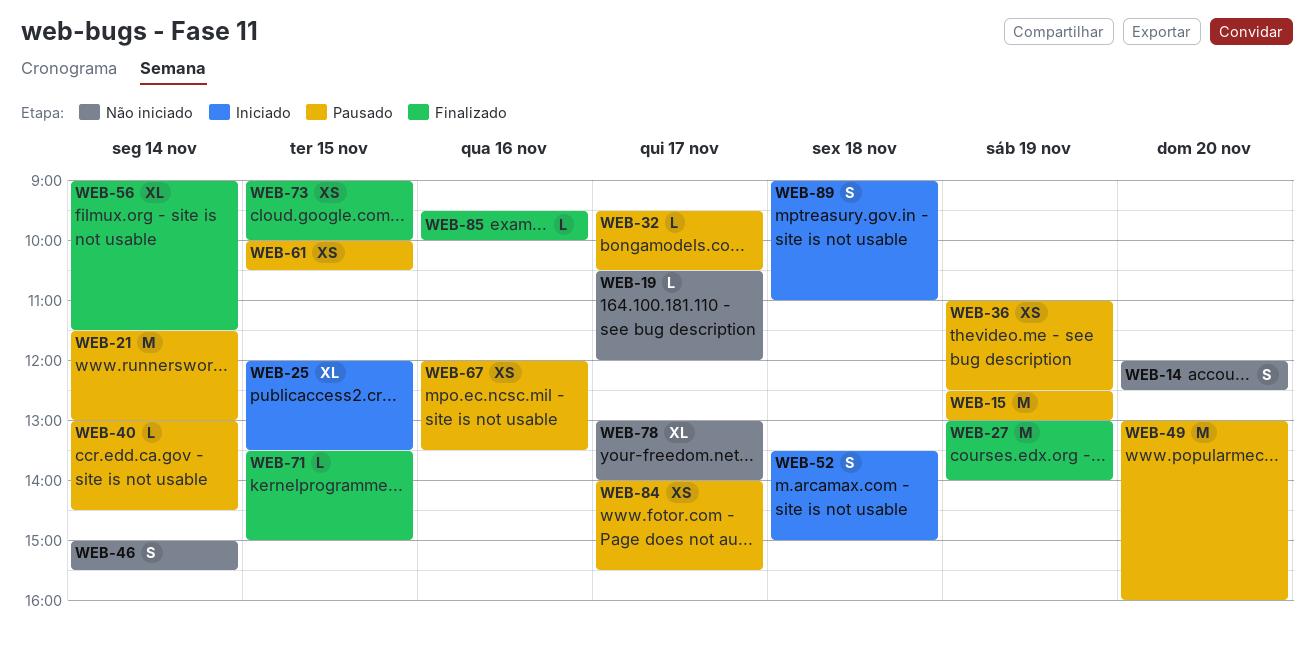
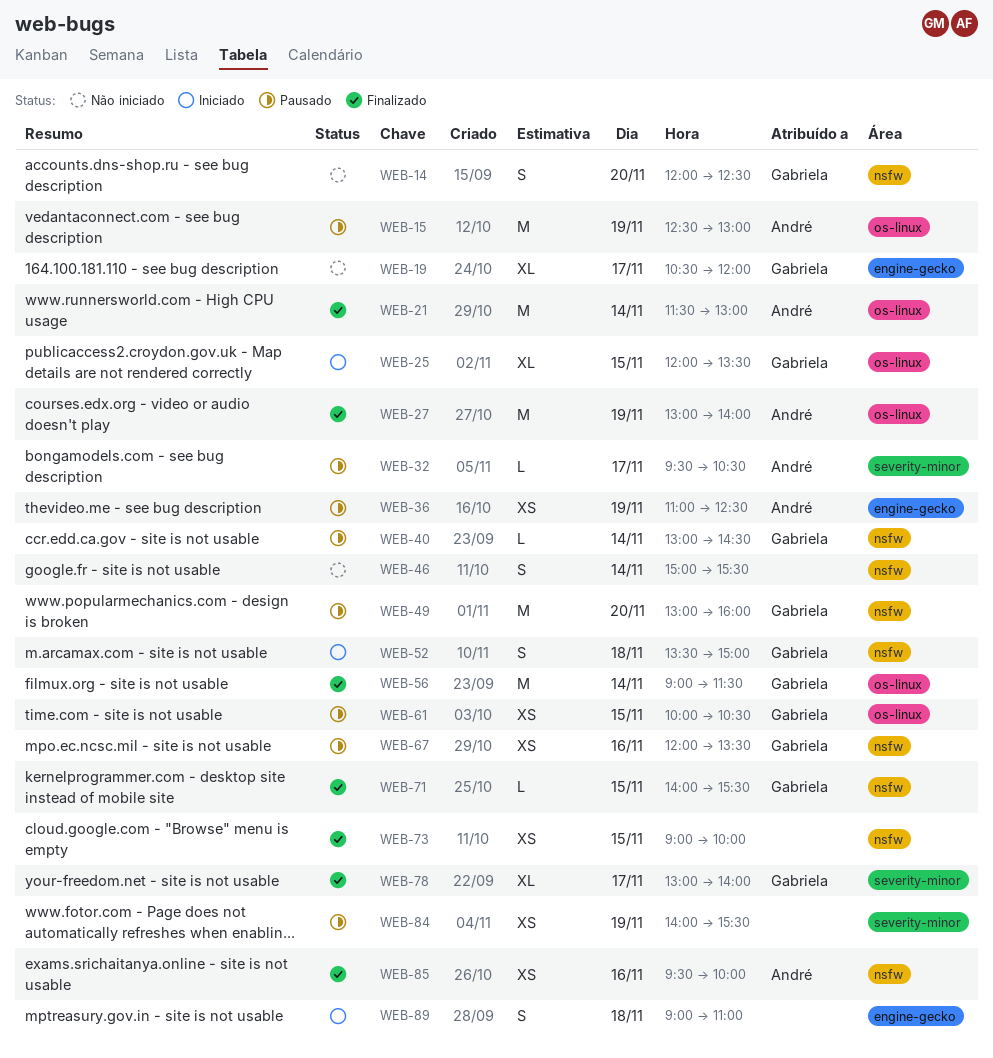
WEB-19, estimate: L -> XL
WEB-21, status: Pausado -> Finalizado
WEB-56, estimate: XL -> M
WEB-71, begins: 13:30 -> 14:00
WEB-71, ends: 15:00 -> 15:30
WEB-78, status: Não iniciado -> Finalizado
WEB-84, day: Nov 17 -> Nov 19
WEB-85, estimate: L -> XS

